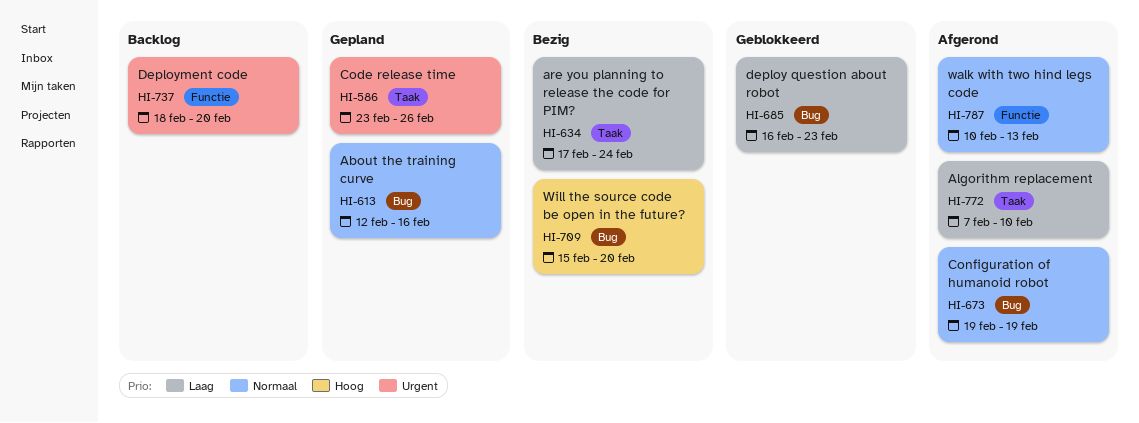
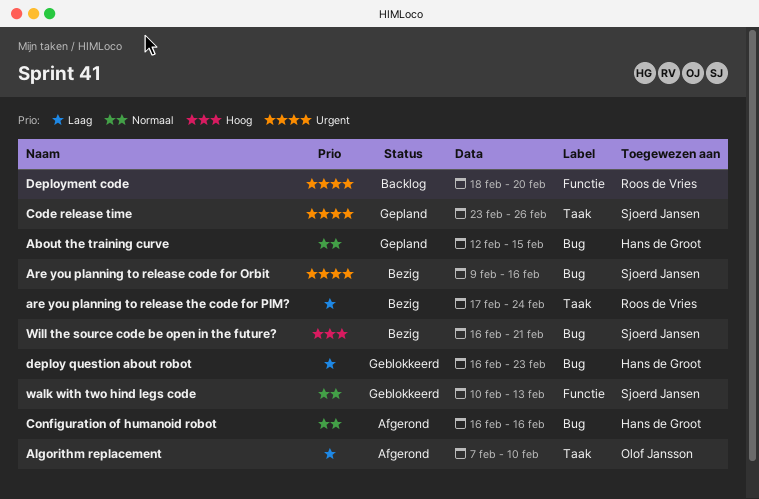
About the training curve, due: Feb 16 -> Feb 15
Are you planning to release code for Orbit: none -> present
Configuration of humanoid robot, start: Feb 19 -> Feb 16
Configuration of humanoid robot, due: Feb 19 -> Feb 16
walk with two hind legs code, status: Afgerond -> Geblokkeerd
Will the source code be open in the future?, start: Feb 15 -> Feb 16
Will the source code be open in the future?, due: Feb 20 -> Feb 21

